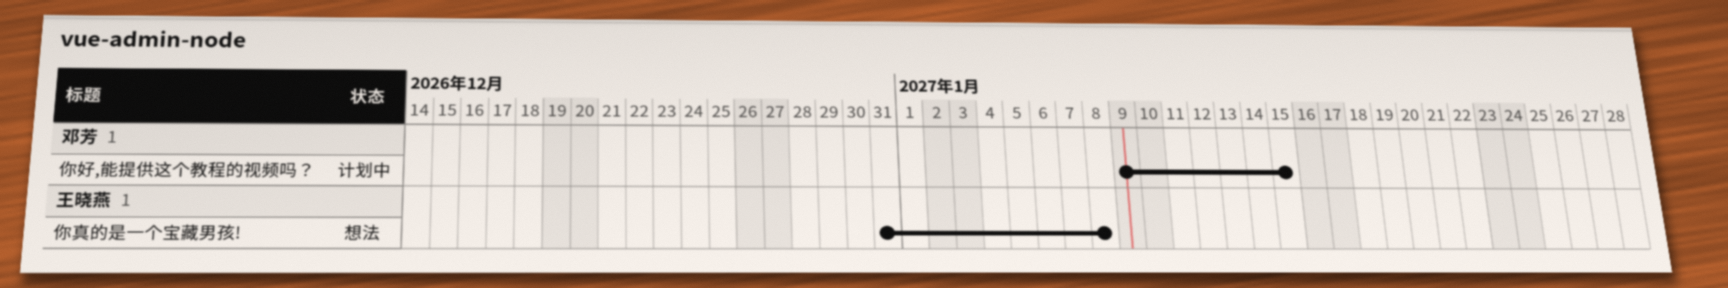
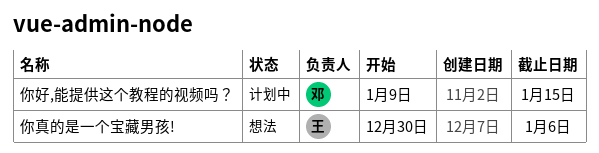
你真的是一个宝藏男孩!, start: Dec 31 -> Dec 30
你真的是一个宝藏男孩!, due: Jan 8 -> Jan 6

